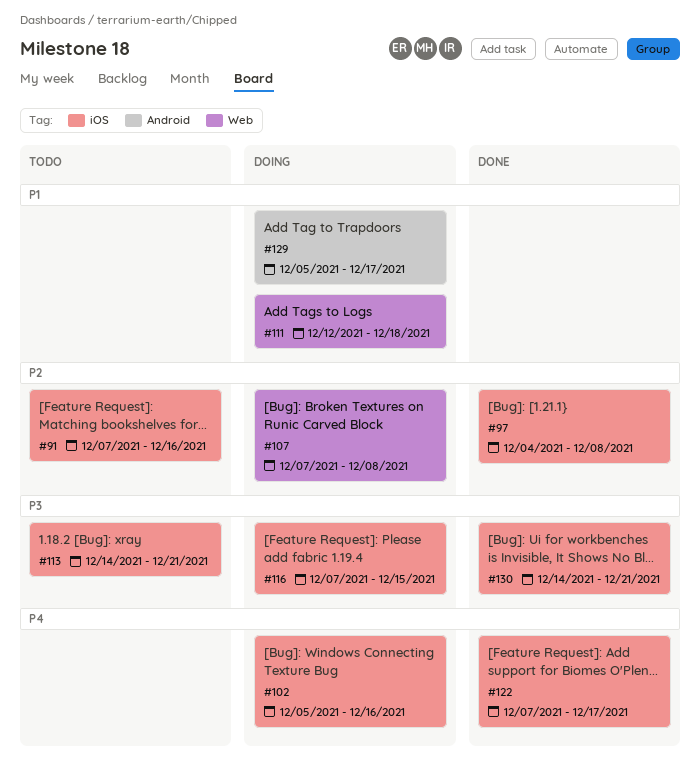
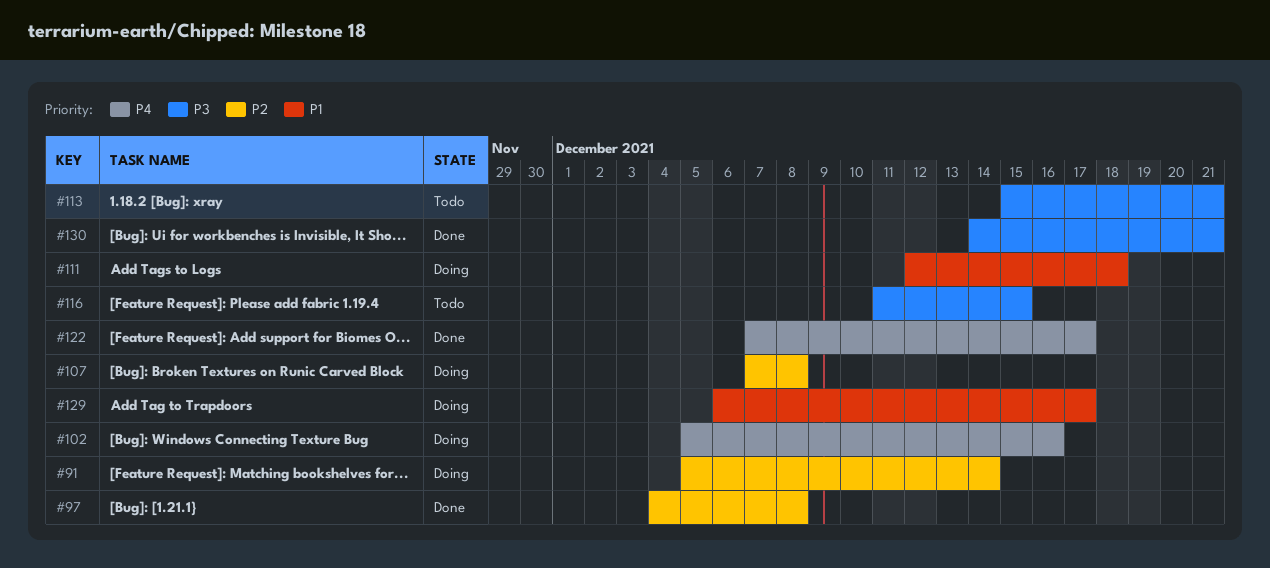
#91, status: Todo -> Doing
#91, start: Dec 7 -> Dec 5
#91, due: Dec 16 -> Dec 14
#113, start: Dec 14 -> Dec 15
#116, status: Doing -> Todo
#116, start: Dec 7 -> Dec 11
#129, start: Dec 5 -> Dec 6

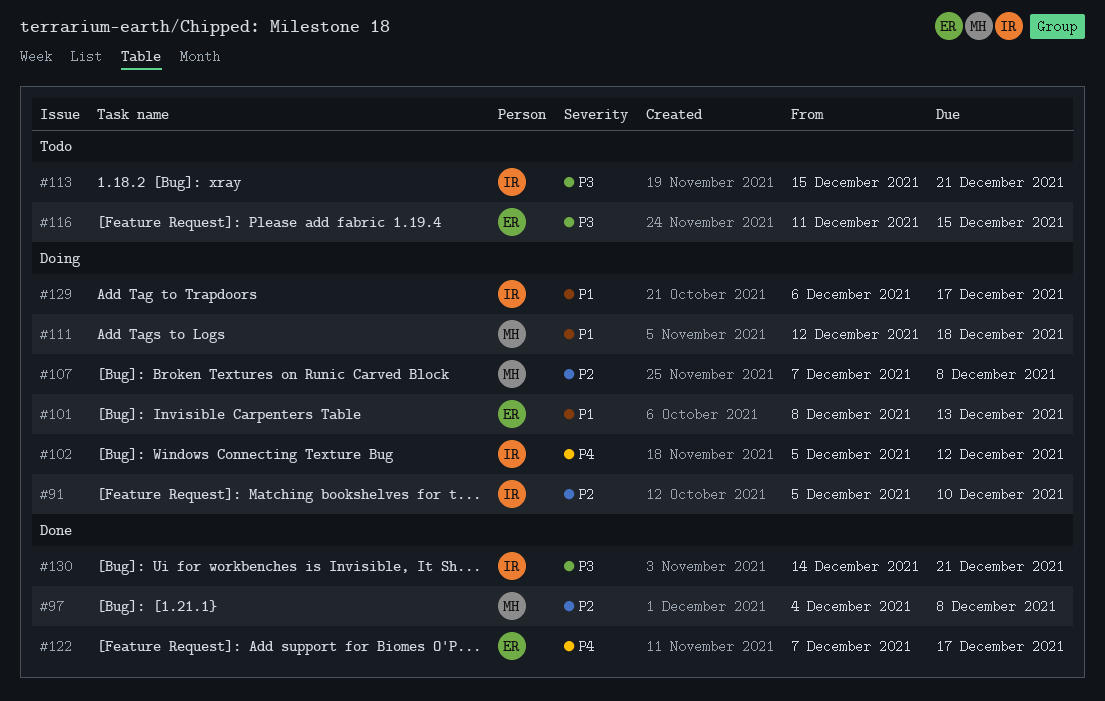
#91, due: Dec 14 -> Dec 10
#101: none -> present
#102, due: Dec 16 -> Dec 12

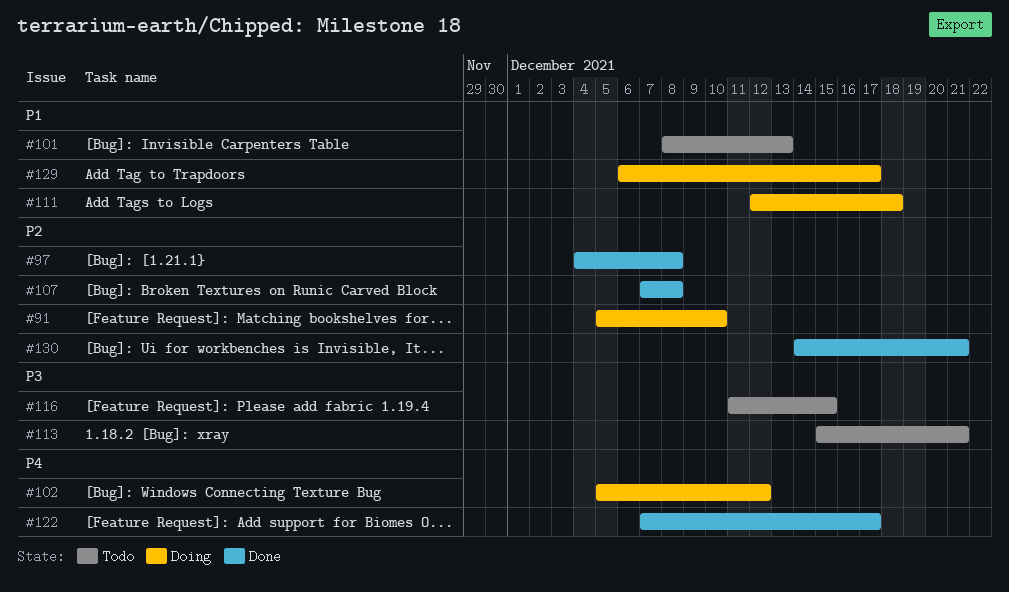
#101, status: Doing -> Todo
#107, status: Doing -> Done
#130, priority: P3 -> P2

